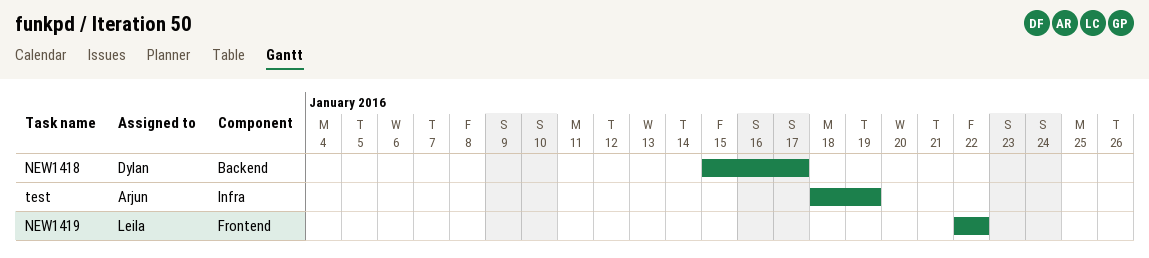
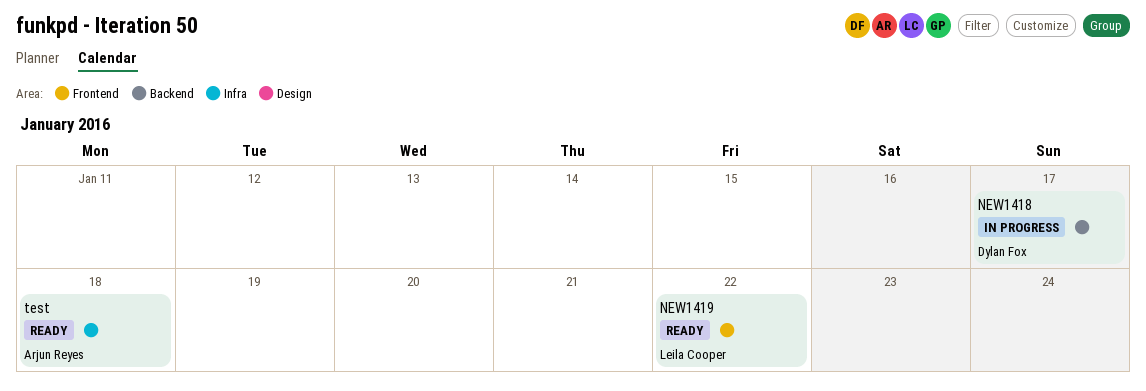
test, due: Jan 19 -> Jan 18

